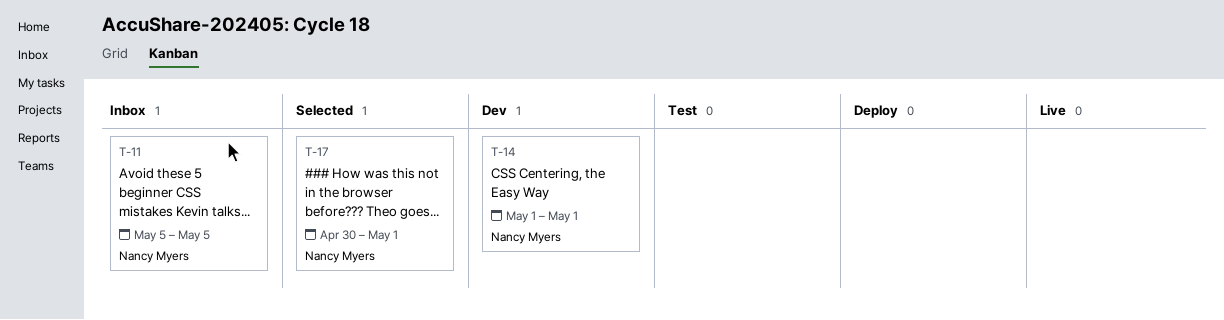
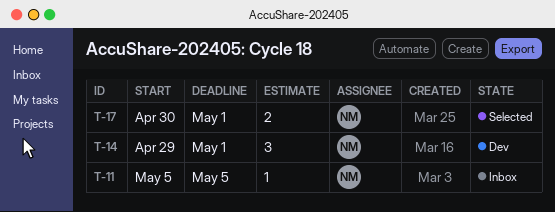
T-14, start: May 1 -> Apr 29

